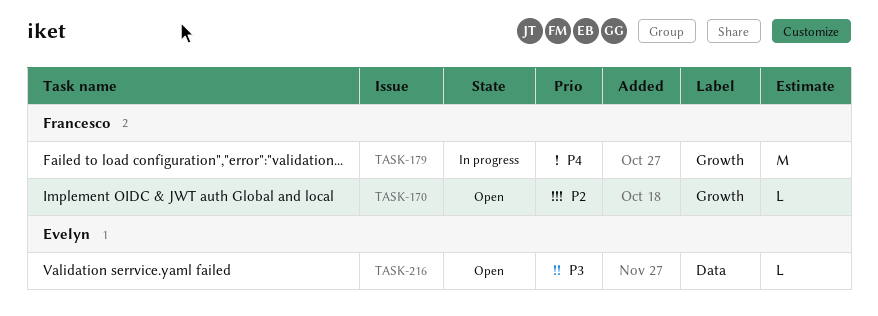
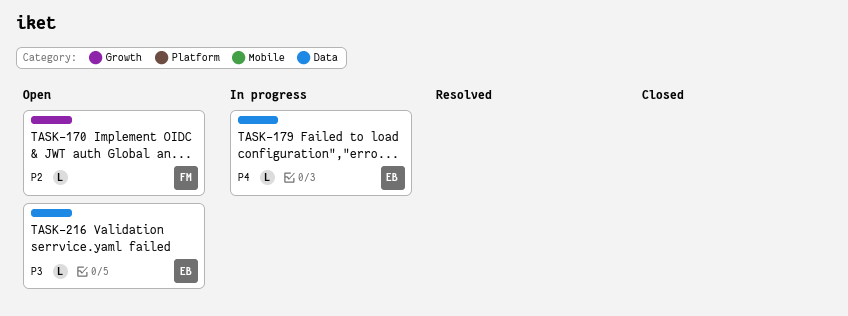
TASK-179, owner: Francesco -> Evelyn
TASK-179, label: Growth -> Data
TASK-179, estimate: M -> L

